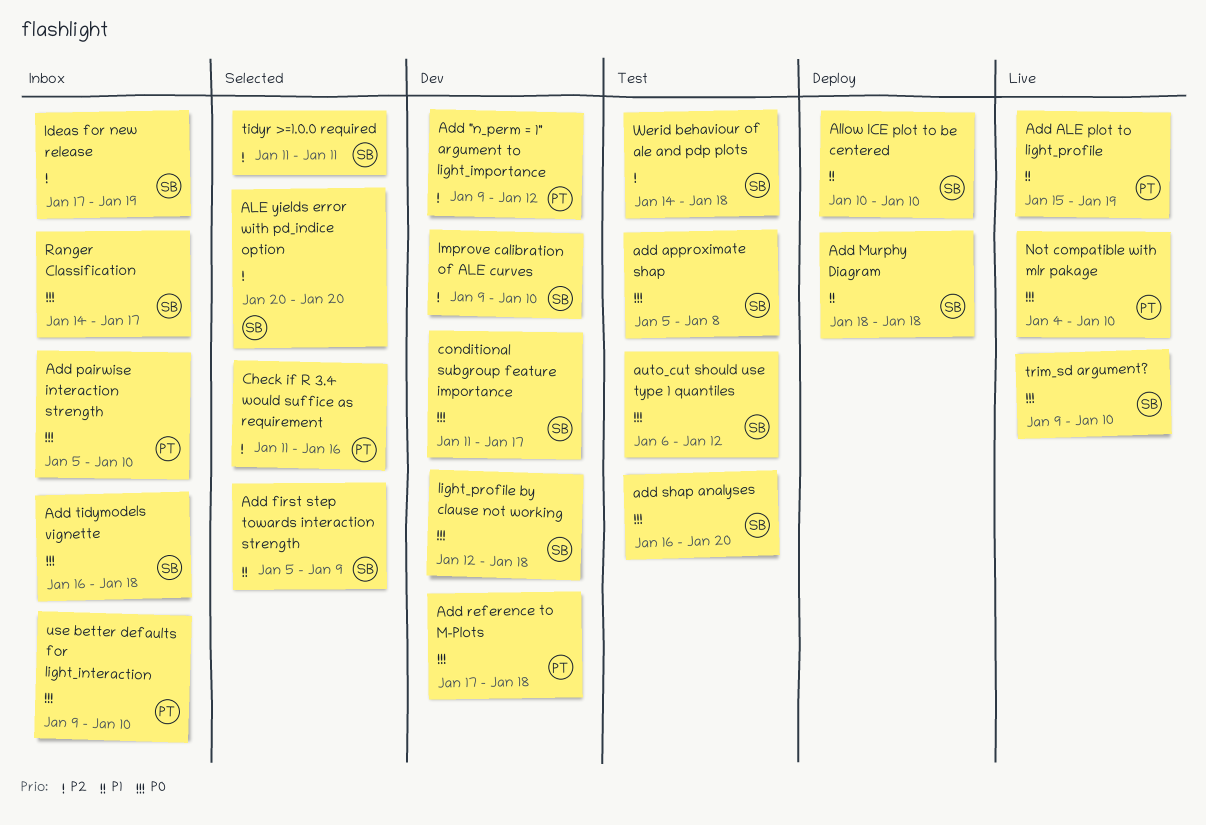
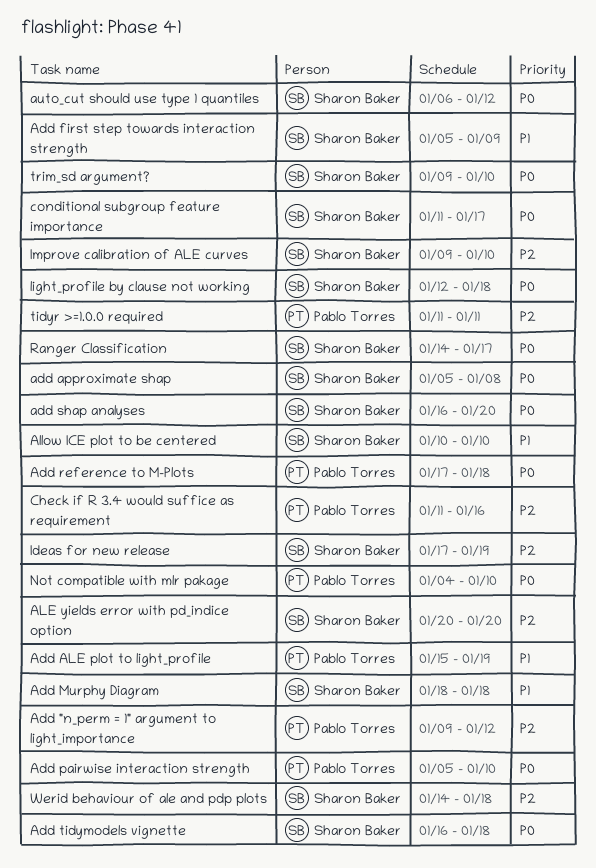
tidyr >=1.0.0 required, owner: Sharon Baker -> Pablo Torres
use better defaults for light_interaction: present -> none

